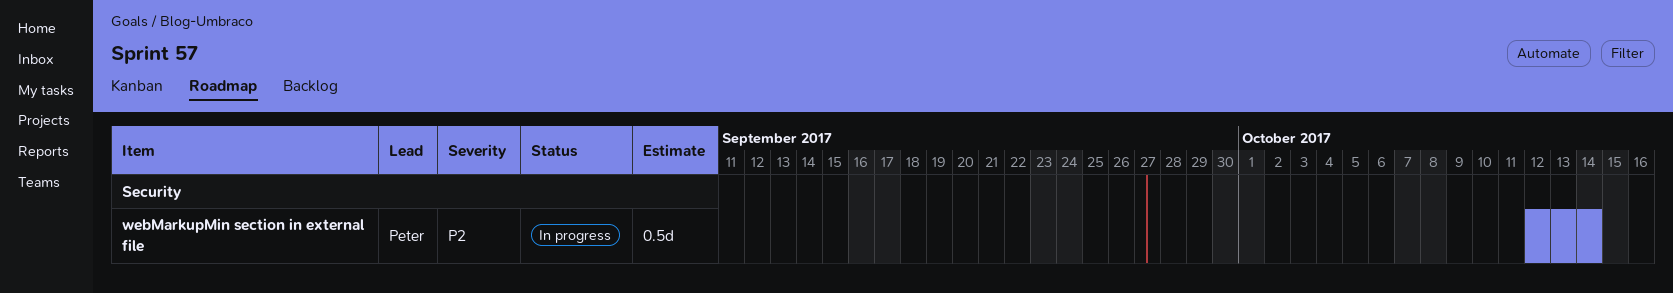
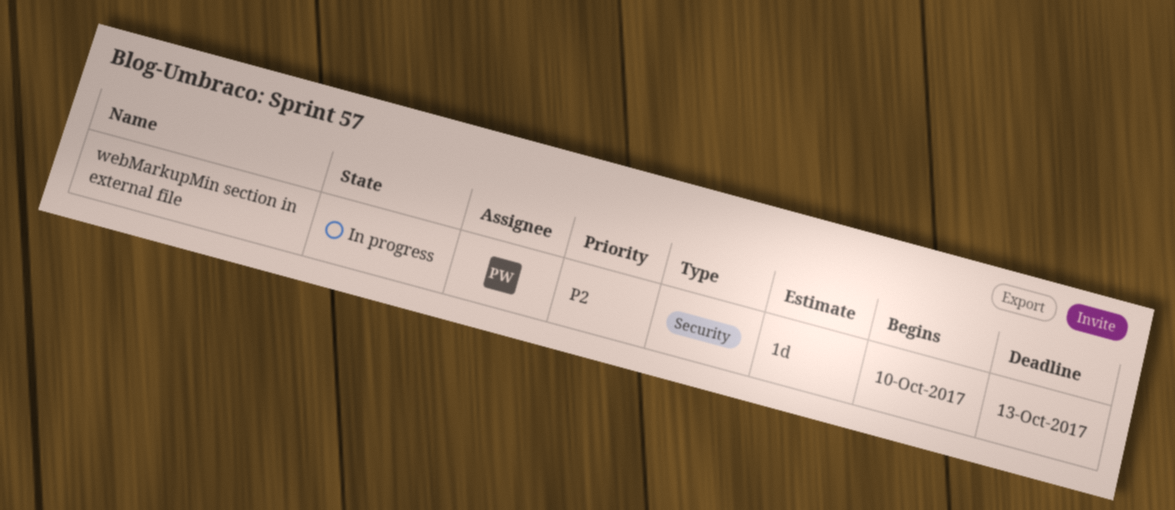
webMarkupMin section in external file, estimate: 0.5d -> 1d
webMarkupMin section in external file, start: Oct 12 -> Oct 10
webMarkupMin section in external file, due: Oct 14 -> Oct 13

